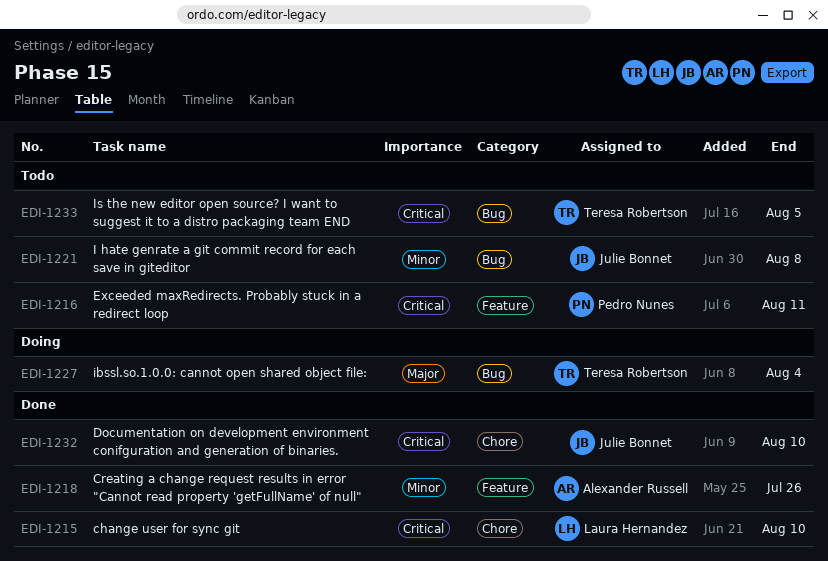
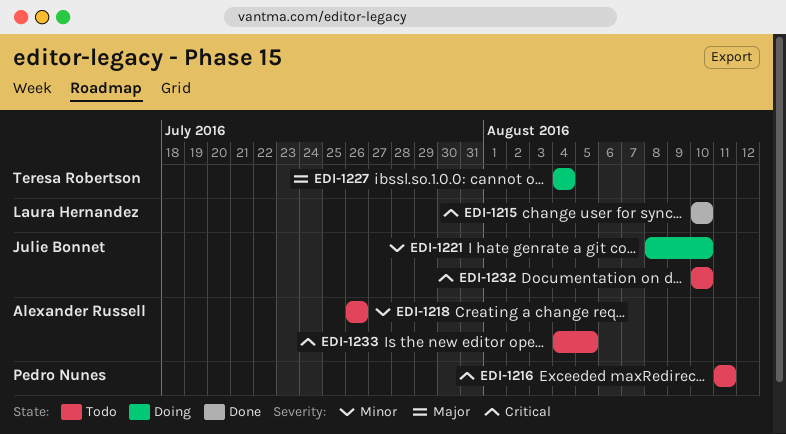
EDI-1218, status: Done -> Todo
EDI-1221, status: Todo -> Doing
EDI-1221, due: Aug 8 -> Aug 10
EDI-1232, status: Done -> Todo
EDI-1233, owner: Teresa Robertson -> Alexander Russell

